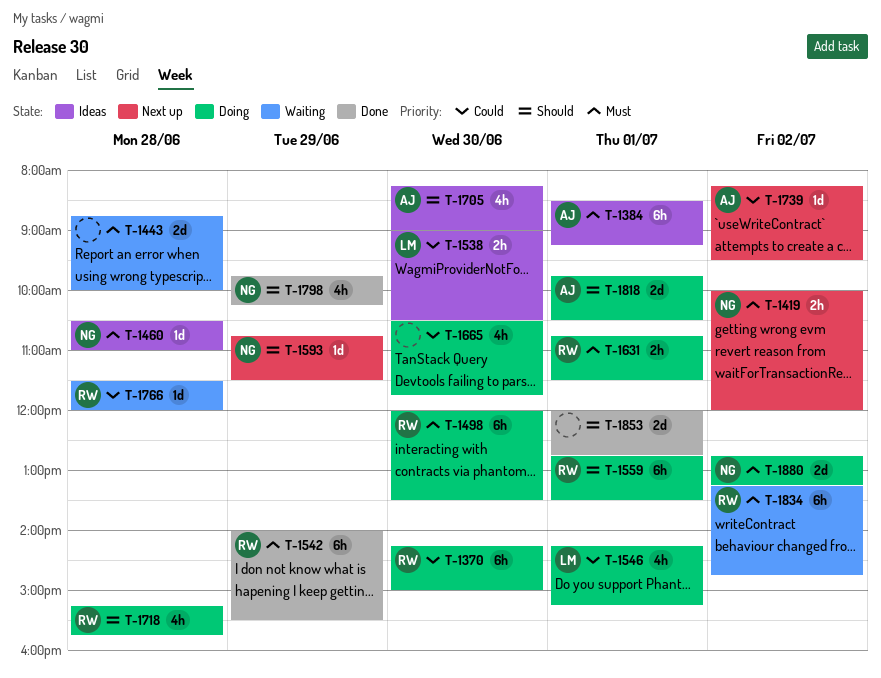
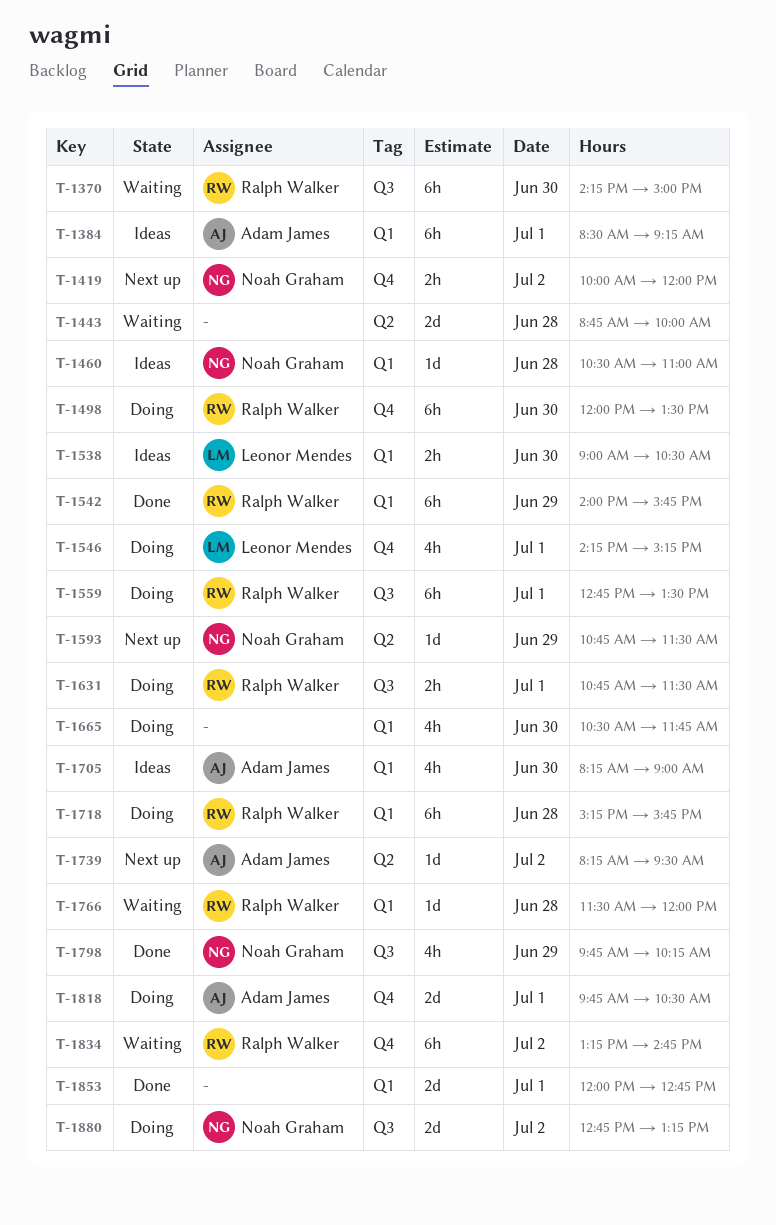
T-1370, status: Doing -> Waiting
T-1542, ends: 15:30 -> 15:45
T-1718, estimate: 4h -> 6h

